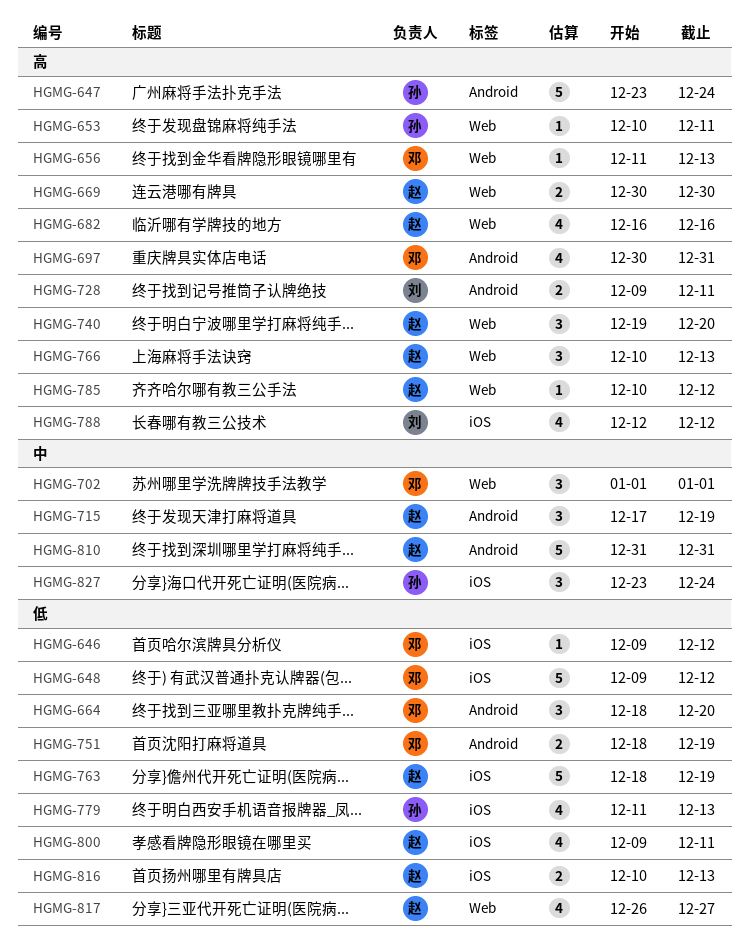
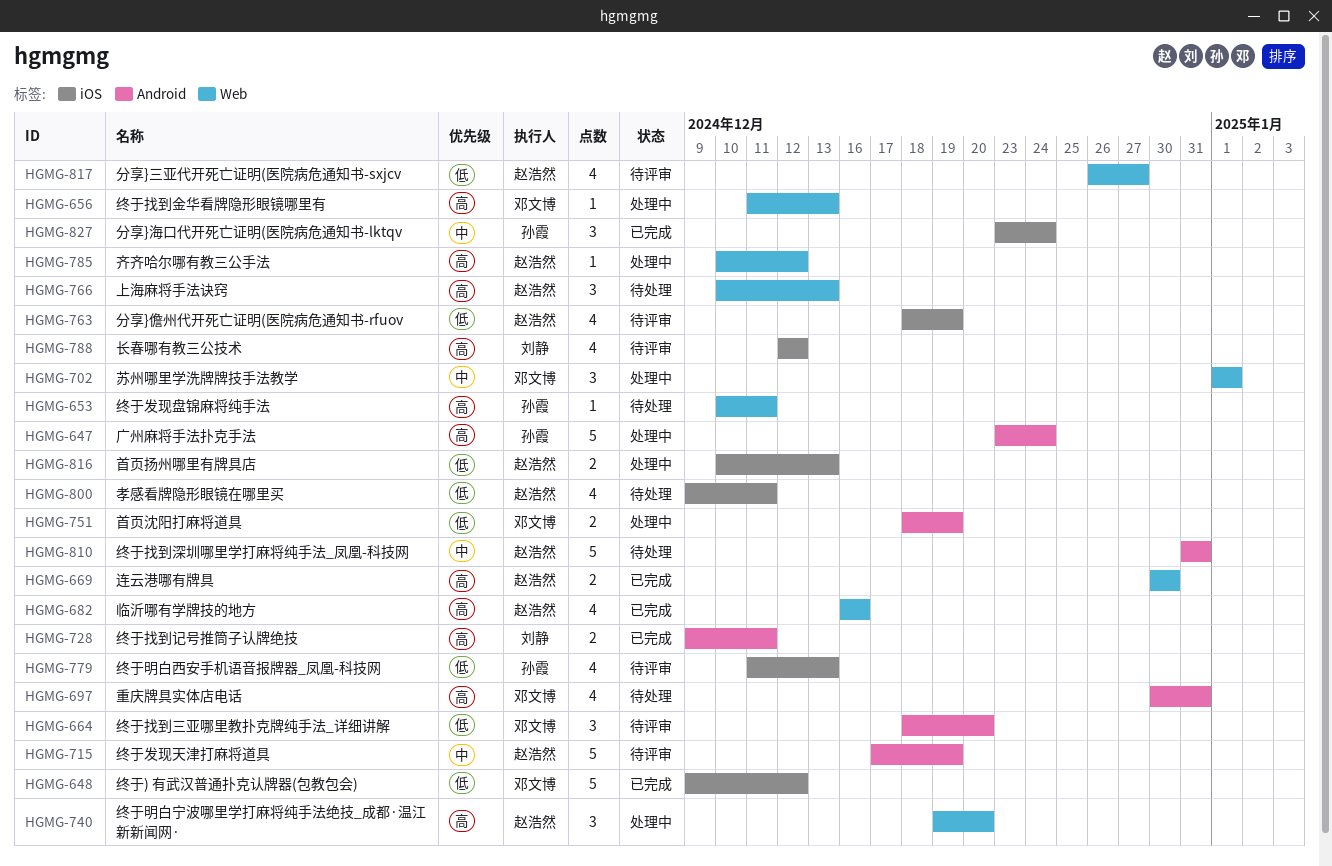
HGMG-646: present -> none
HGMG-715, estimate: 3 -> 5
HGMG-763, estimate: 5 -> 4

